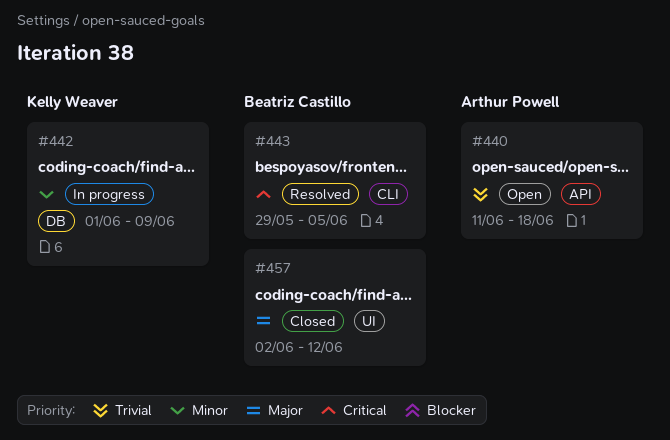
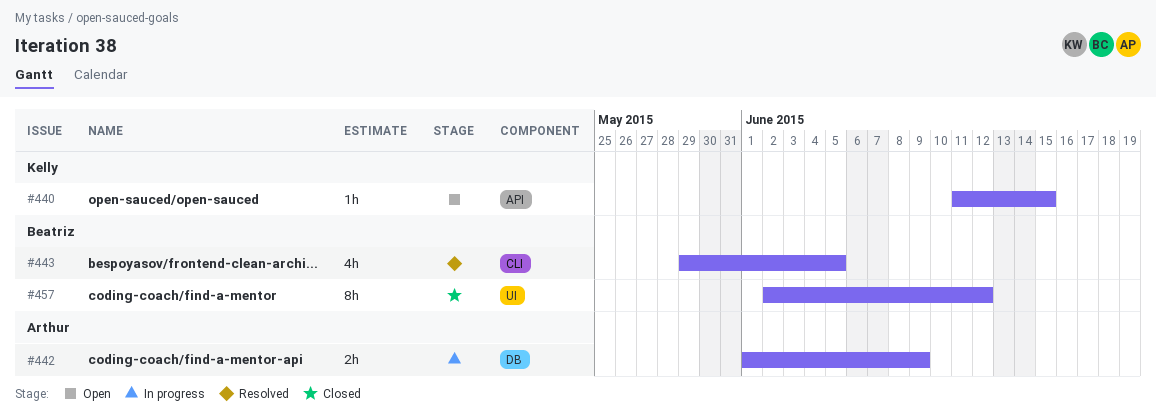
#440, owner: Arthur Powell -> Kelly Weaver
#440, due: Jun 18 -> Jun 15
#442, owner: Kelly Weaver -> Arthur Powell

